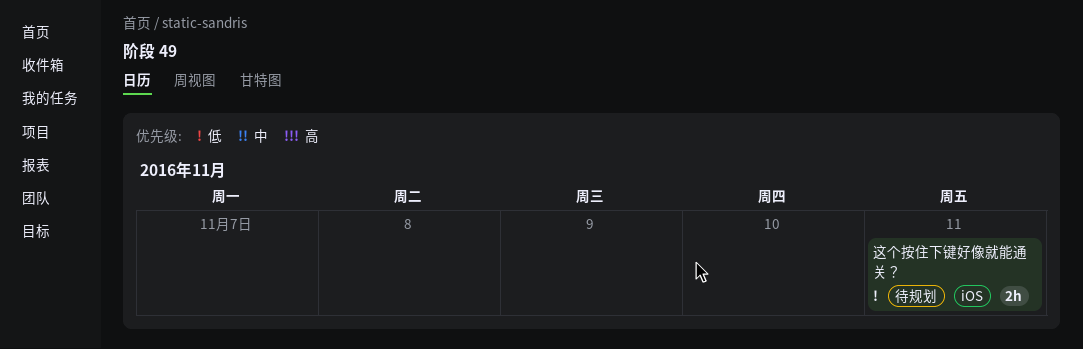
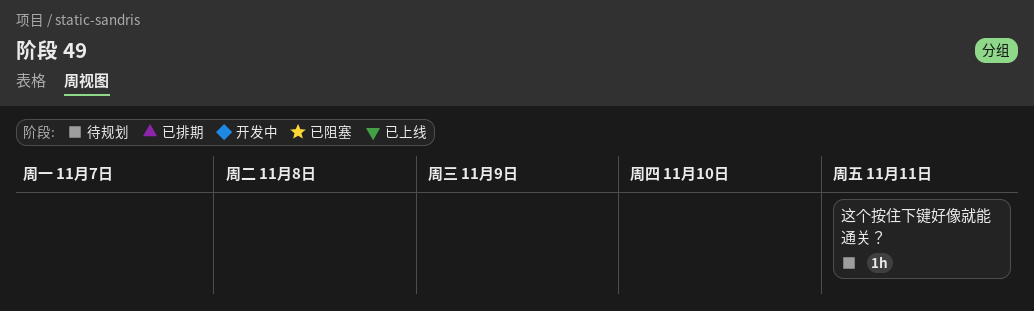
这个按住下键好像就能通关？, estimate: 2h -> 1h

